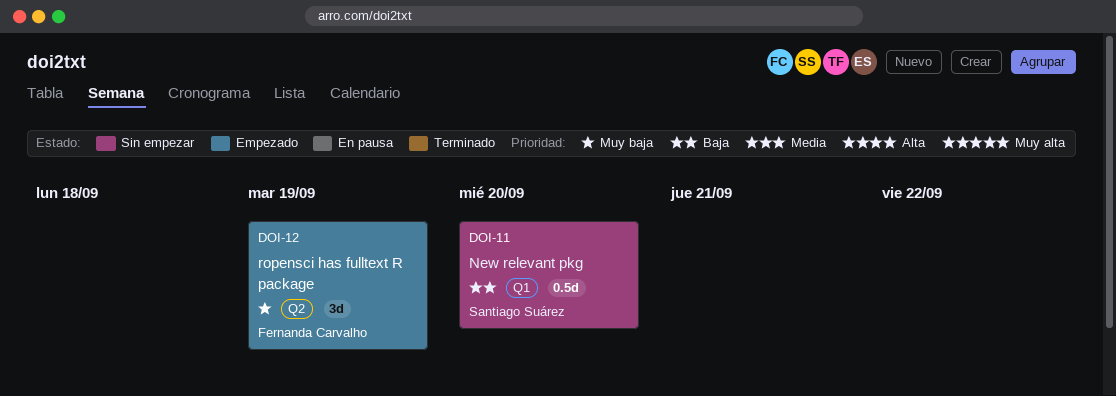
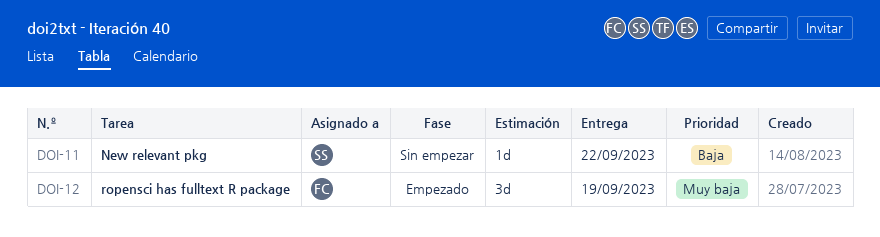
DOI-11, estimate: 0.5d -> 1d
DOI-11, due: Sep 20 -> Sep 22

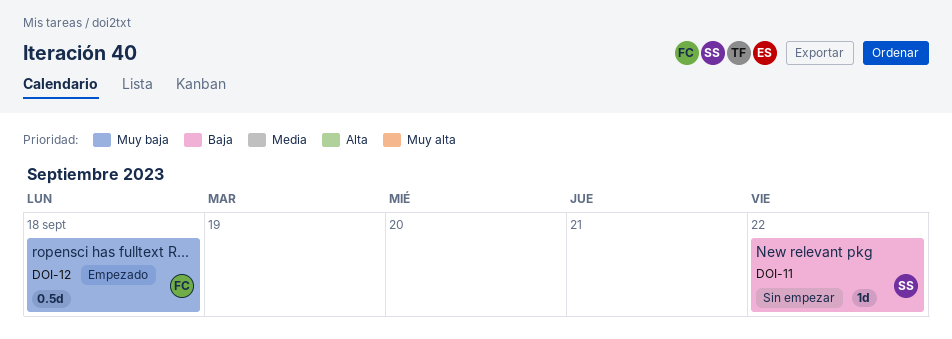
DOI-12, estimate: 3d -> 0.5d
DOI-12, due: Sep 19 -> Sep 18

